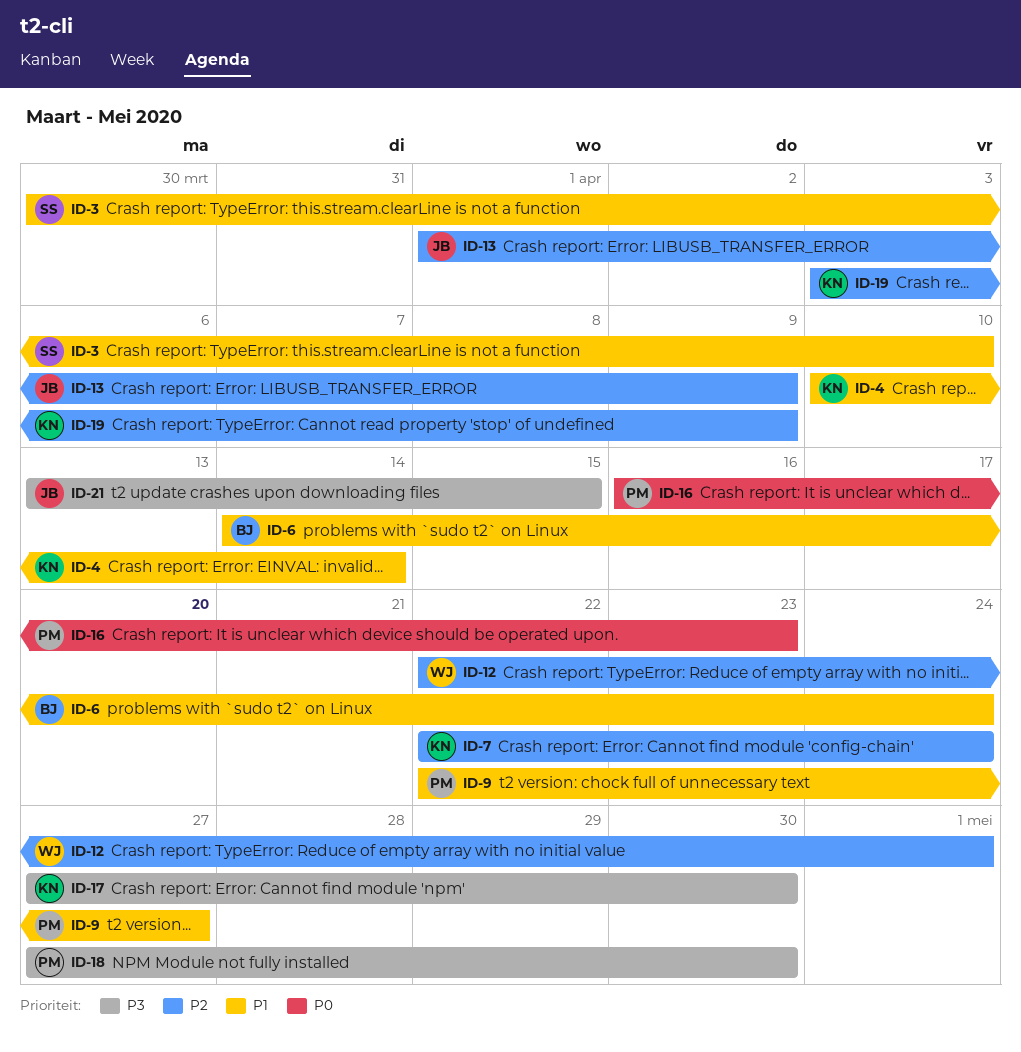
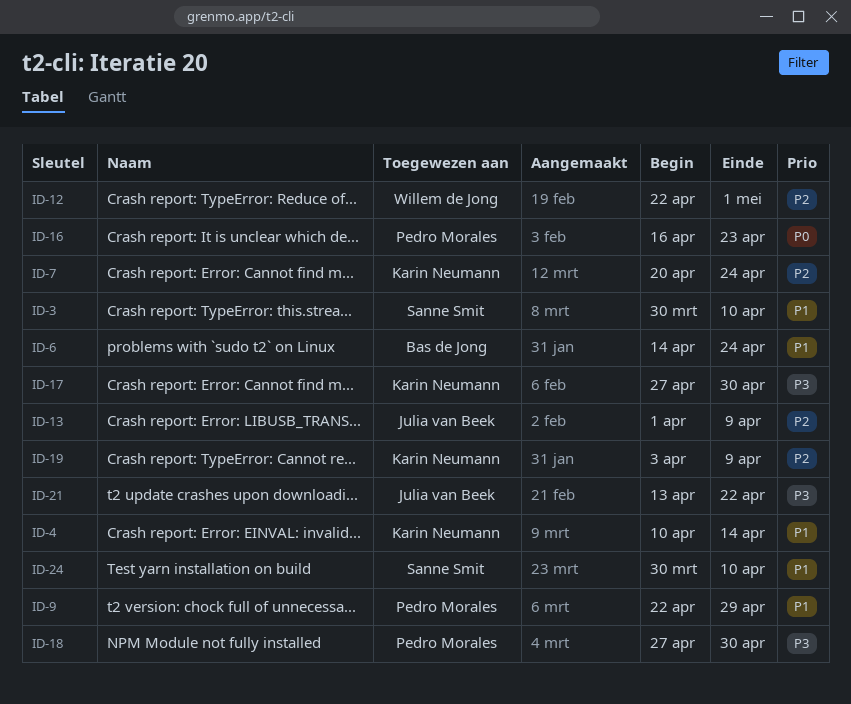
ID-7, start: Apr 22 -> Apr 20
ID-9, due: Apr 27 -> Apr 29
ID-21, due: Apr 15 -> Apr 22
ID-24: none -> present

